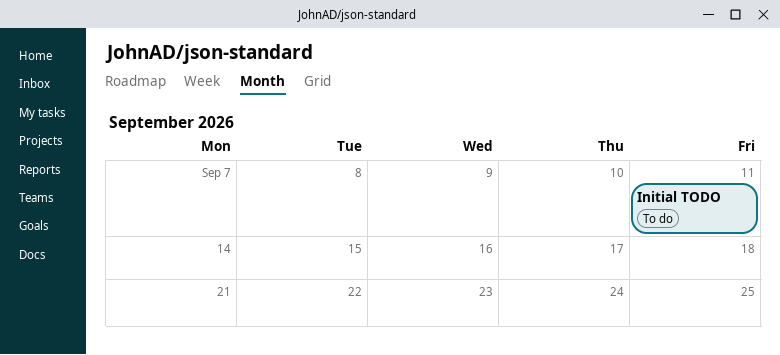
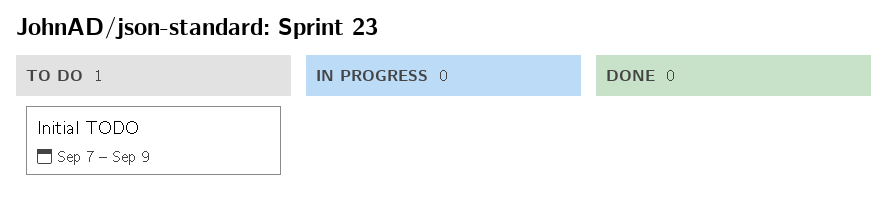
Initial TODO, due: Sep 11 -> Sep 9

